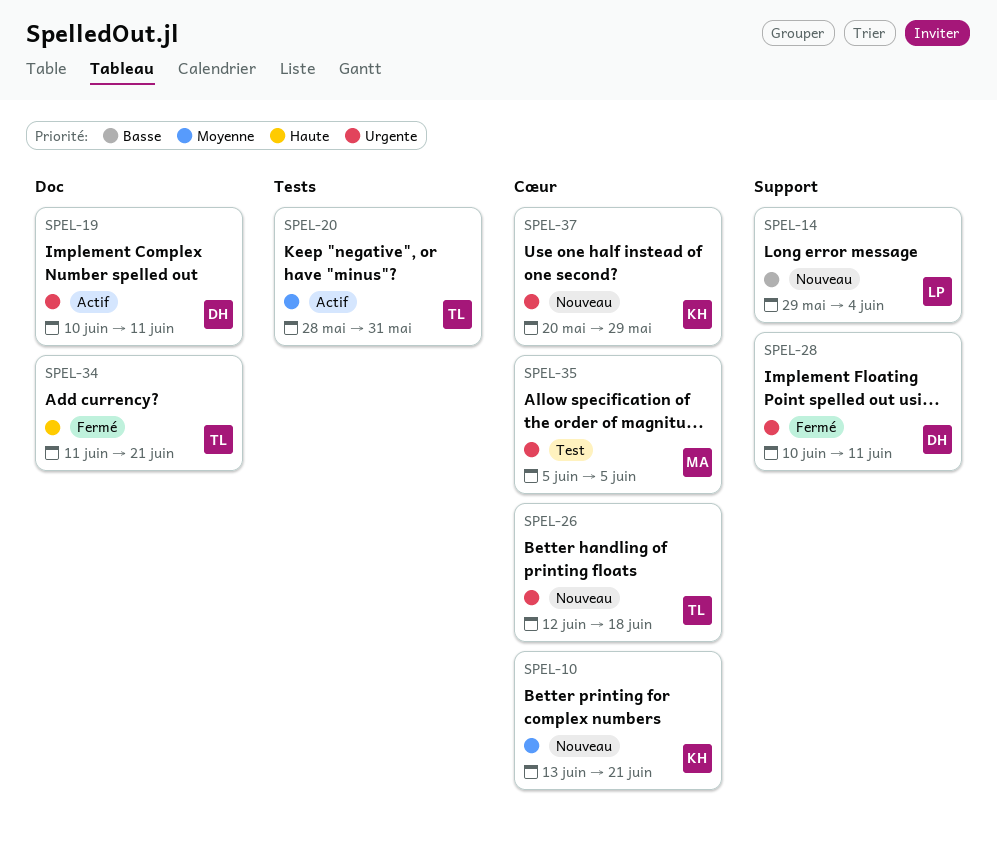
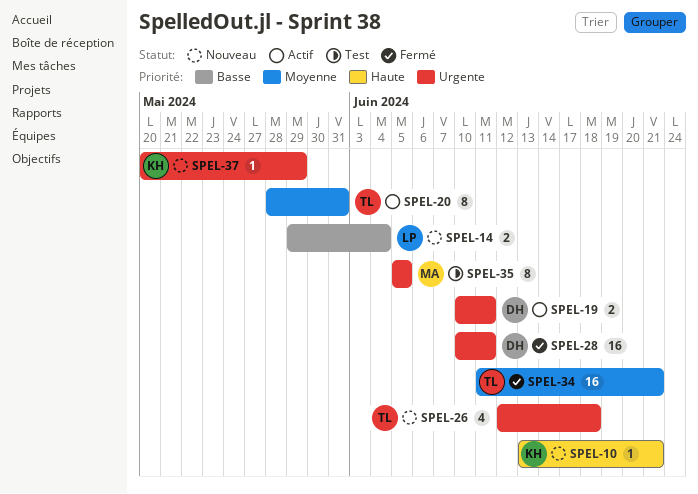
SPEL-10, priority: Moyenne -> Haute
SPEL-34, priority: Haute -> Moyenne

